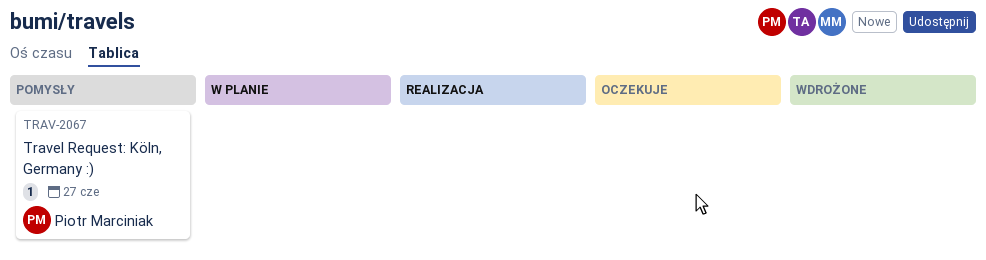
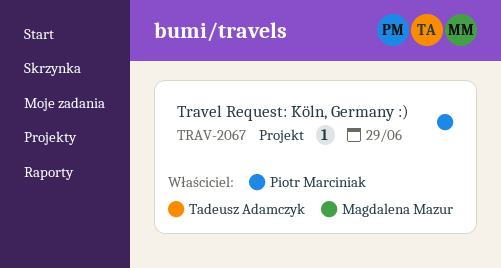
TRAV-2067, due: Jun 27 -> Jun 29

